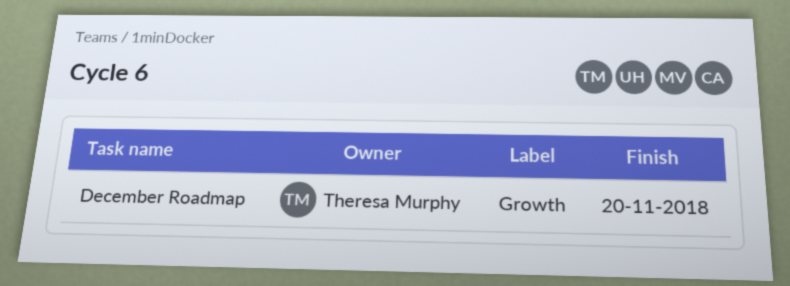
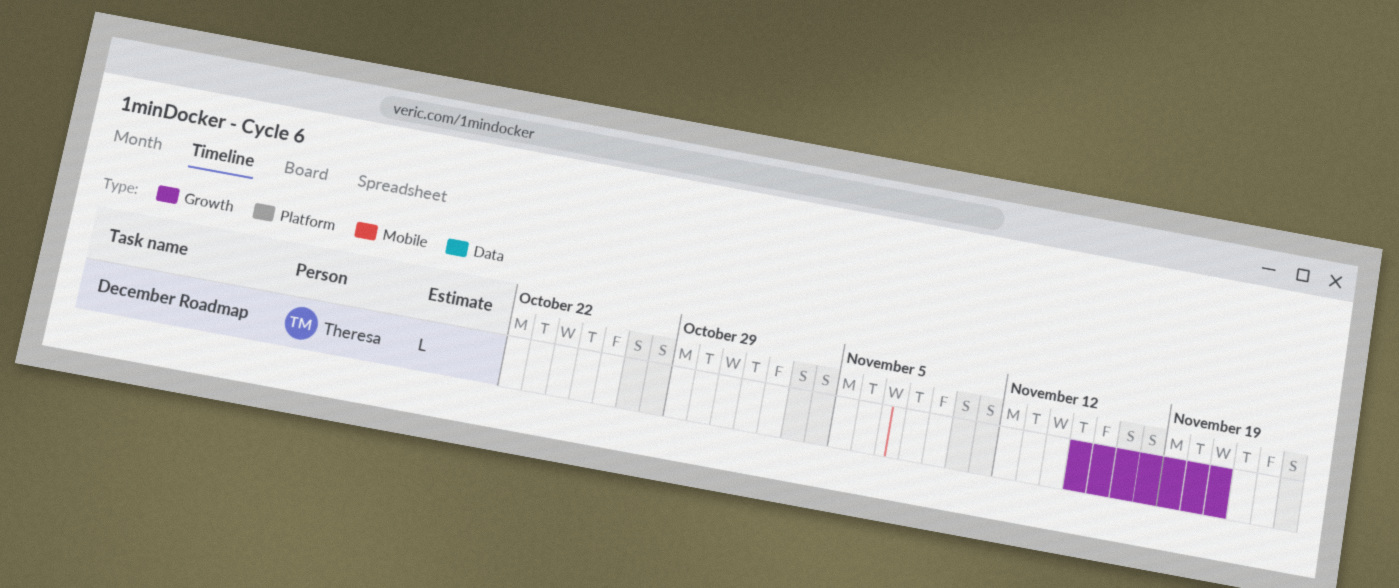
December Roadmap, due: Nov 20 -> Nov 21

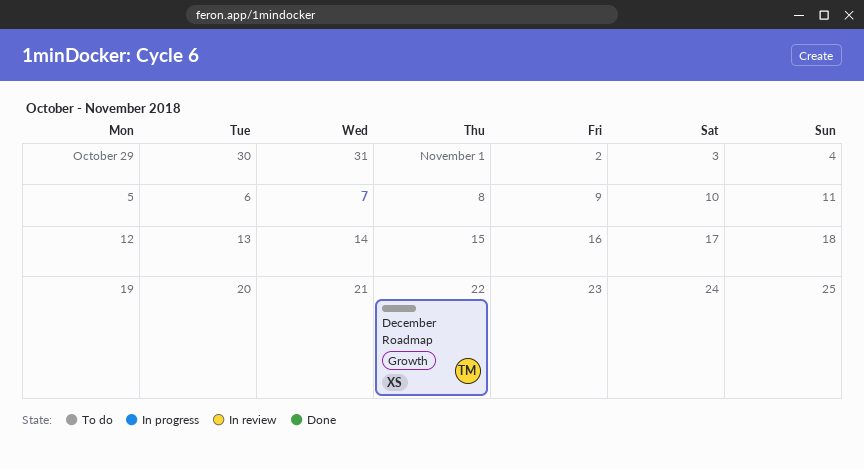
December Roadmap, estimate: L -> XS
December Roadmap, due: Nov 21 -> Nov 22

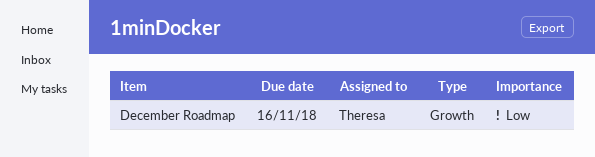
December Roadmap, due: Nov 22 -> Nov 16

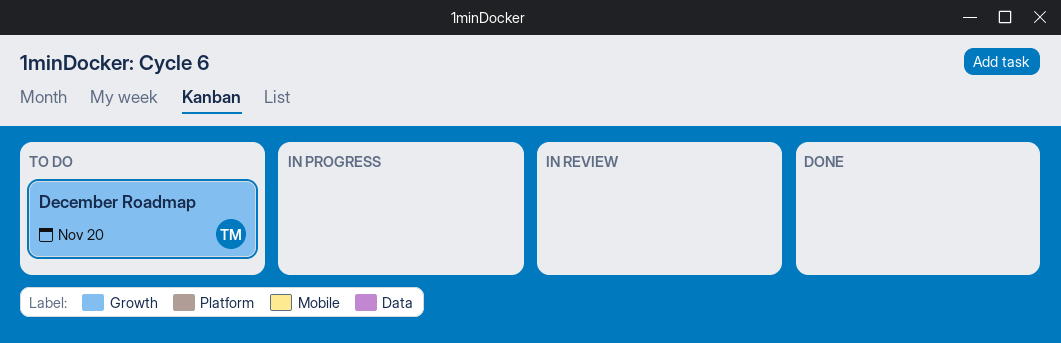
December Roadmap, due: Nov 16 -> Nov 20

